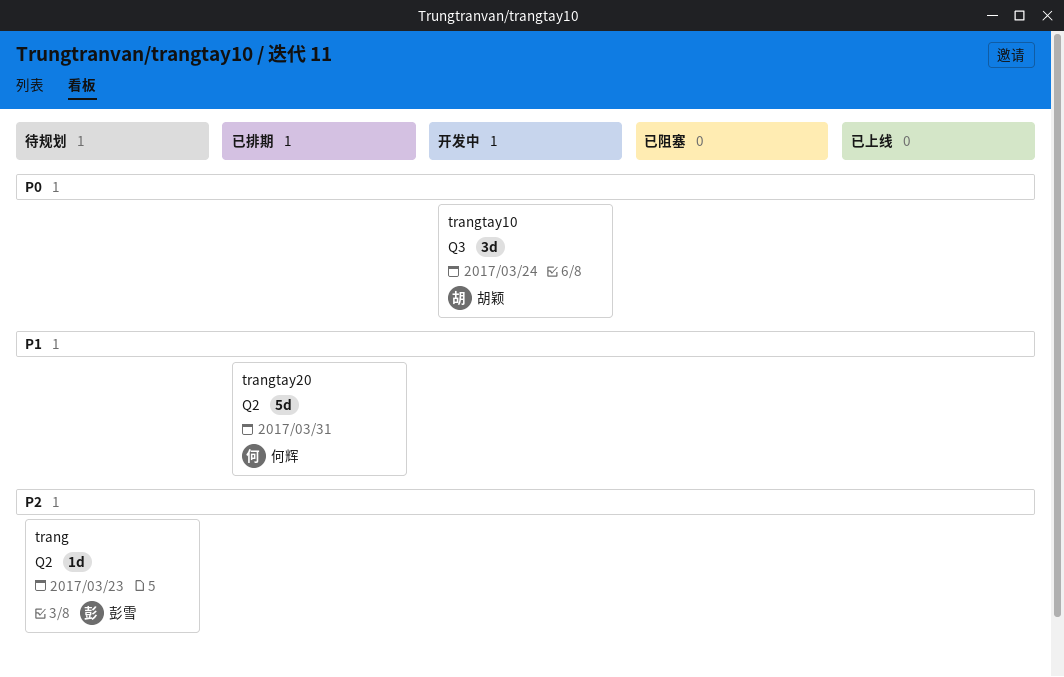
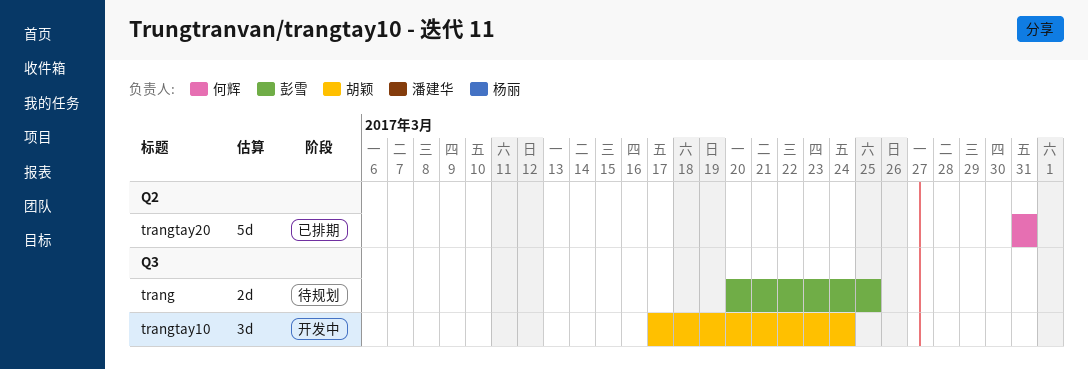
trang, label: Q2 -> Q3
trang, estimate: 1d -> 2d
trang, due: Mar 23 -> Mar 25

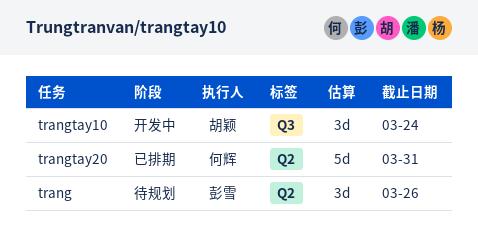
trang, label: Q3 -> Q2
trang, estimate: 2d -> 3d
trang, due: Mar 25 -> Mar 26

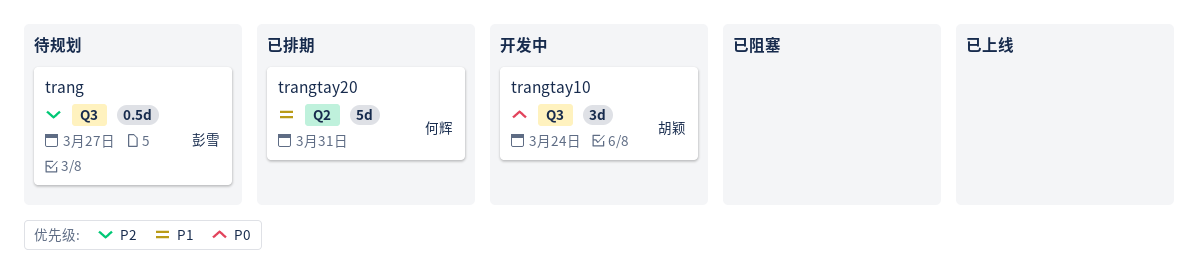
trang, label: Q2 -> Q3
trang, estimate: 3d -> 0.5d
trang, due: Mar 26 -> Mar 27

